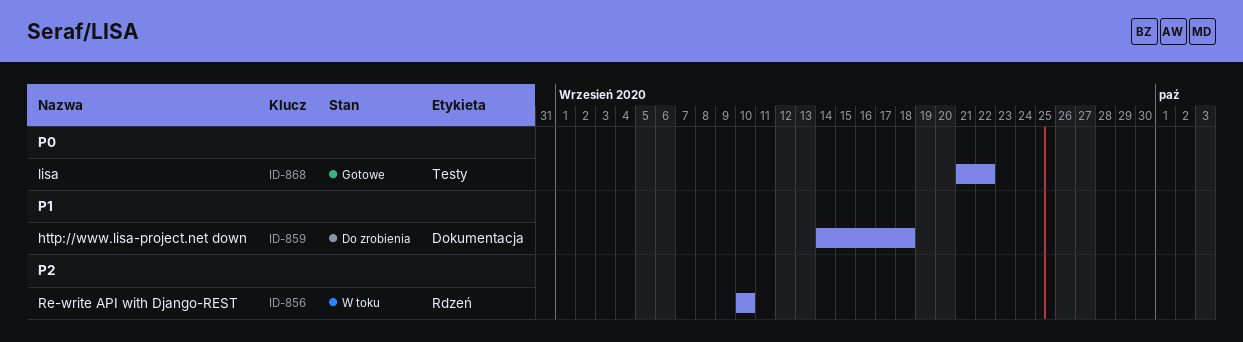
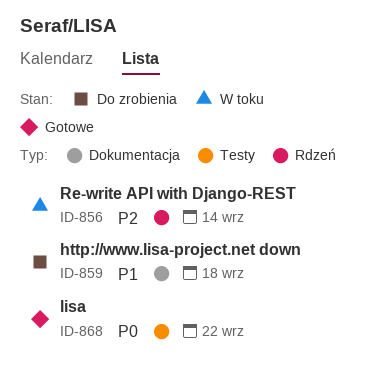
ID-856, due: Sep 10 -> Sep 14

